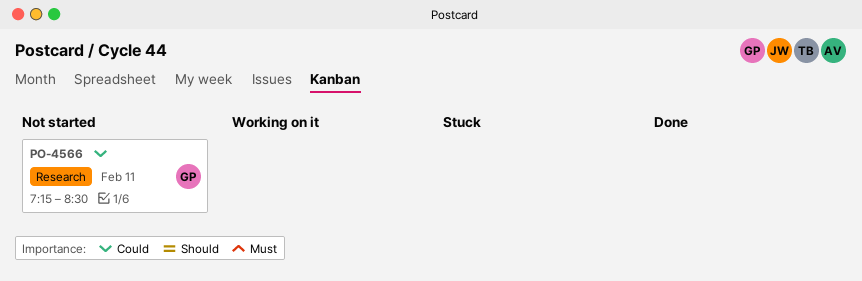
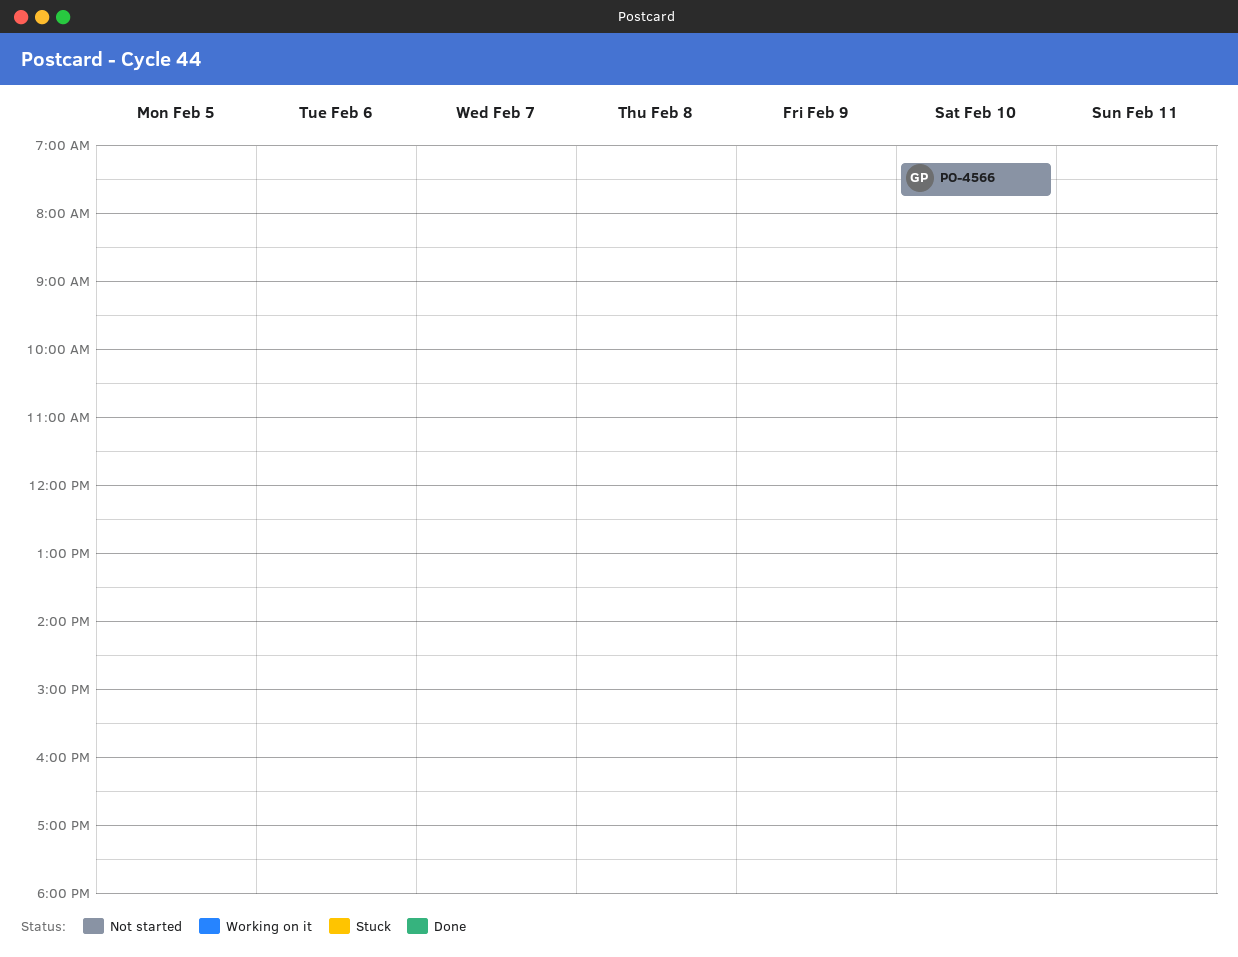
PO-4566, day: Feb 11 -> Feb 10
PO-4566, ends: 08:30 -> 07:45

